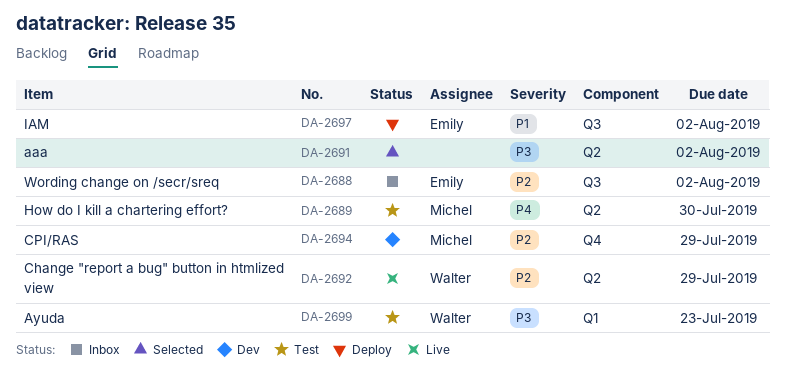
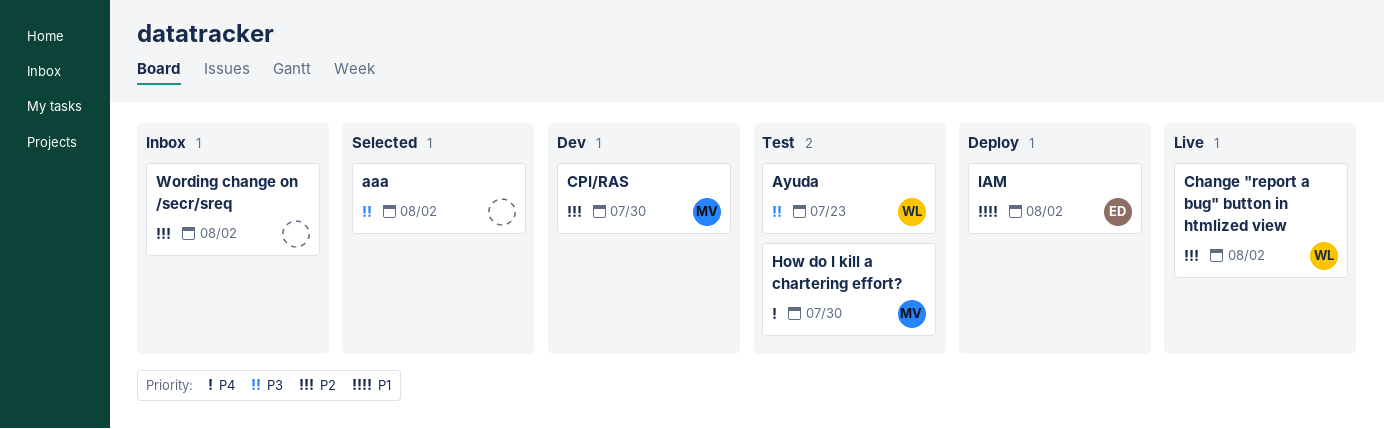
Change "report a bug" button in htmlized view, due: Jul 29 -> Aug 2
CPI/RAS, due: Jul 29 -> Jul 30
Wording change on /secr/sreq, owner: Emily -> none

